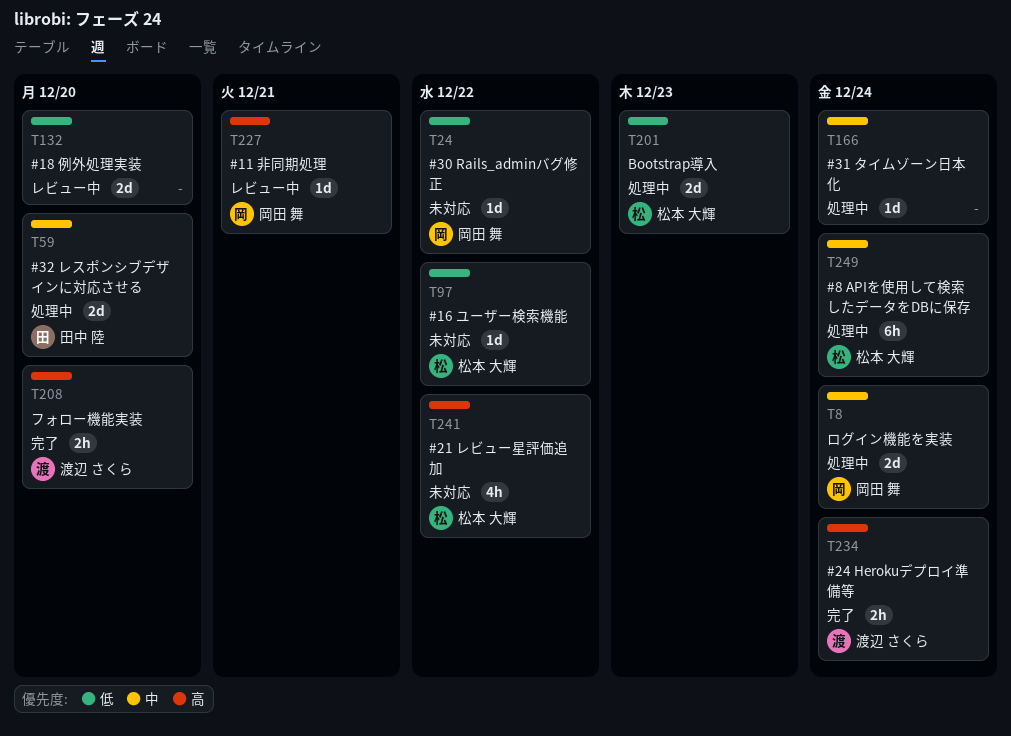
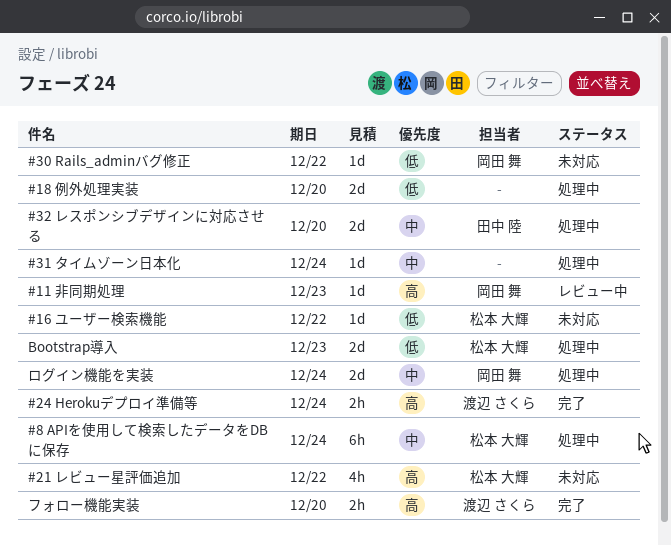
#11 非同期処理, due: Dec 21 -> Dec 23
#18 例外処理実装, status: レビュー中 -> 処理中

